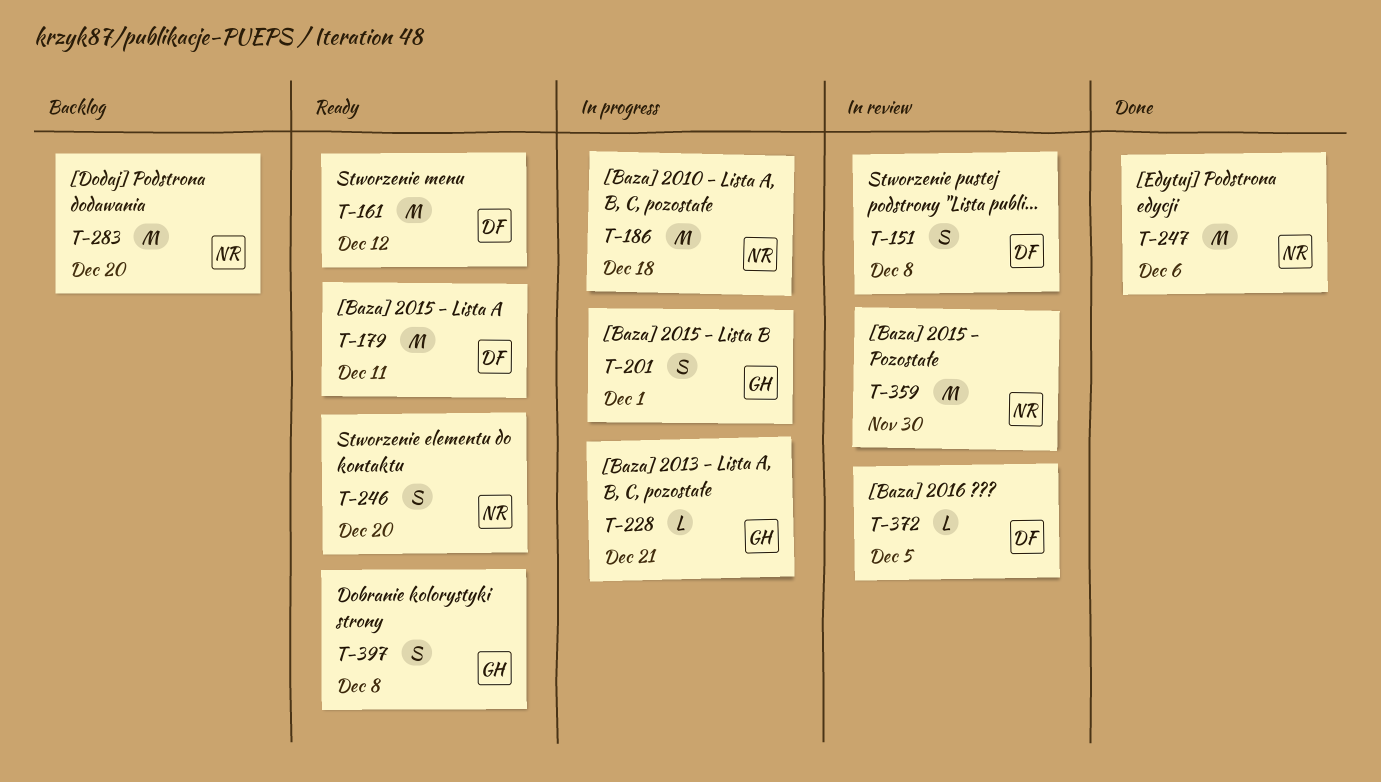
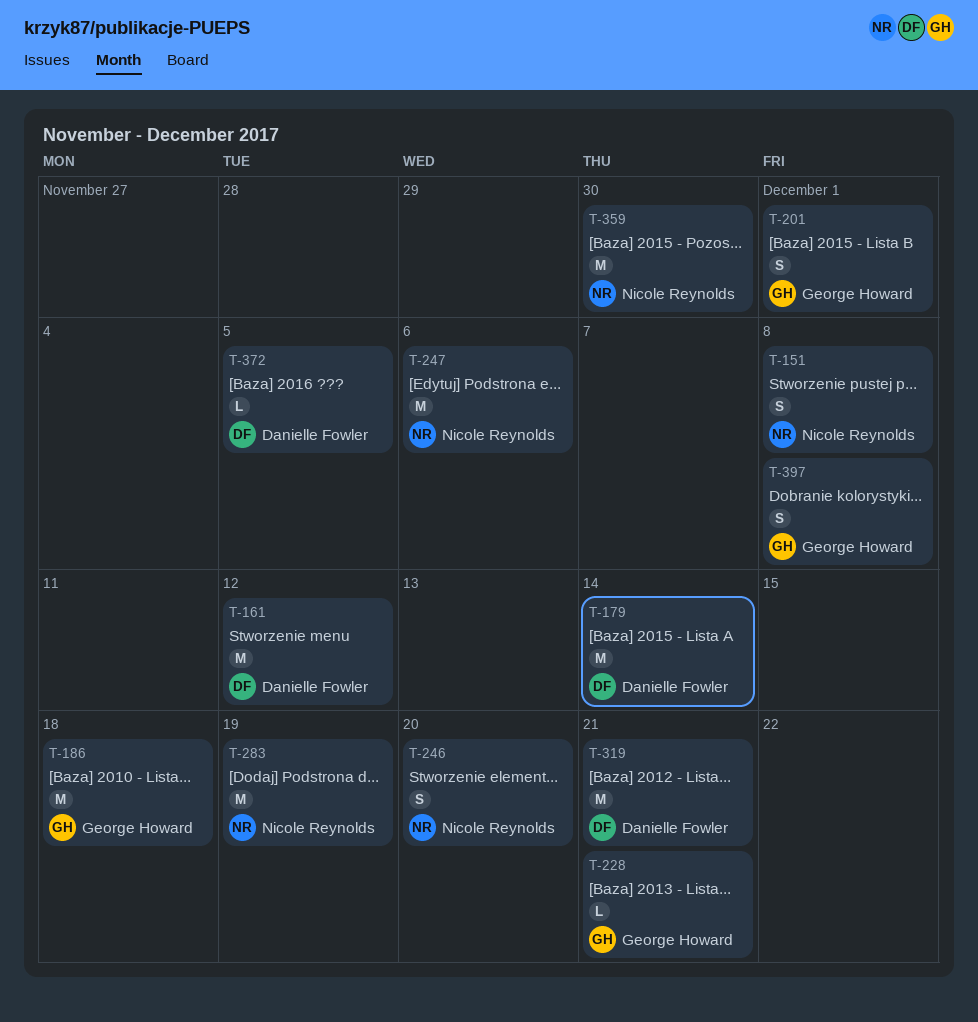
T-151, owner: Danielle Fowler -> Nicole Reynolds
T-179, due: Dec 11 -> Dec 14
T-186, owner: Nicole Reynolds -> George Howard
T-283, due: Dec 20 -> Dec 19
T-319: none -> present

